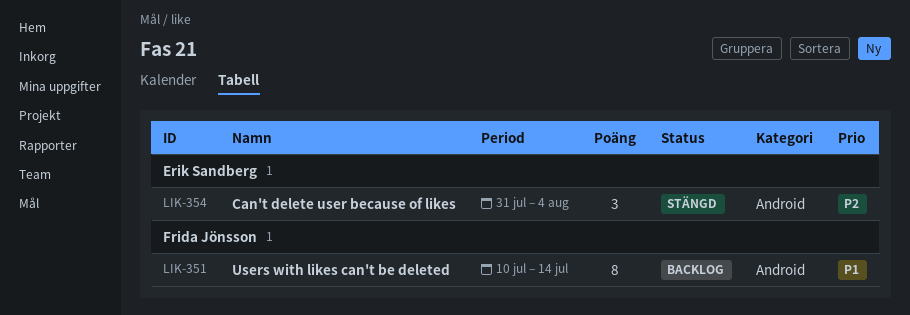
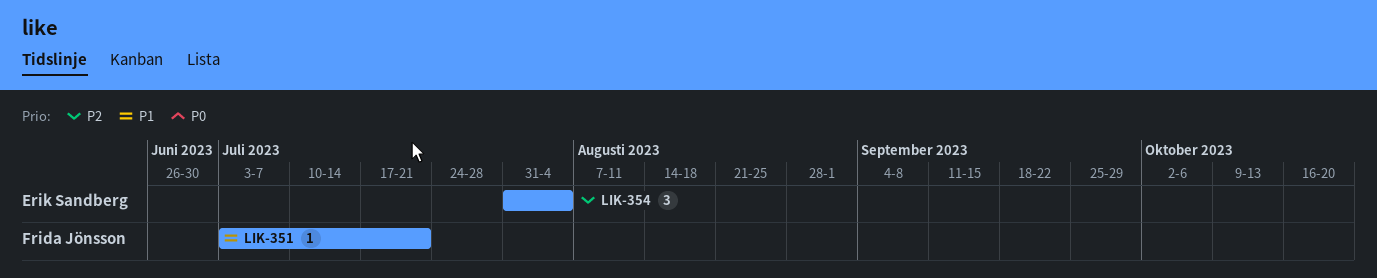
LIK-351, estimate: 8 -> 1
LIK-351, start: Jul 10 -> Jul 3
LIK-351, due: Jul 14 -> Jul 21

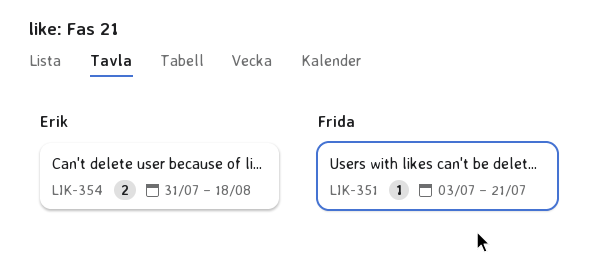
LIK-354, estimate: 3 -> 2
LIK-354, due: Aug 4 -> Aug 18

